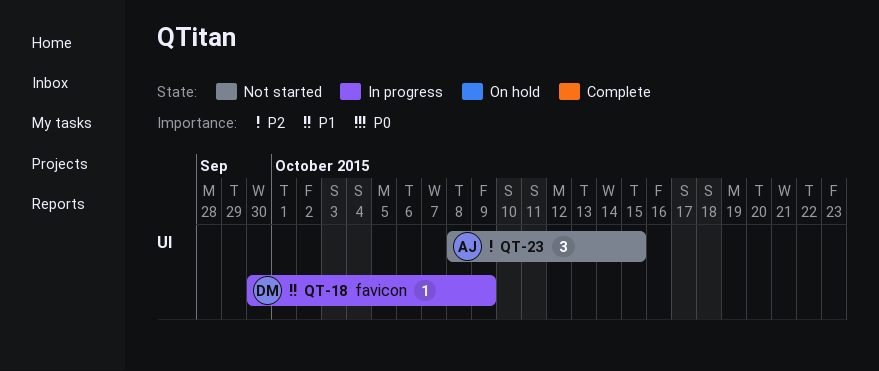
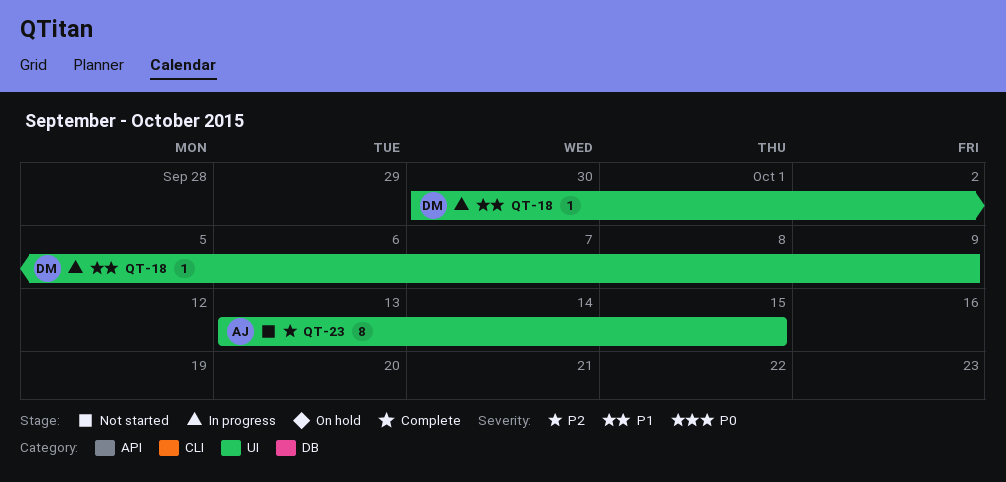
QT-23, estimate: 3 -> 8
QT-23, start: Oct 8 -> Oct 13

